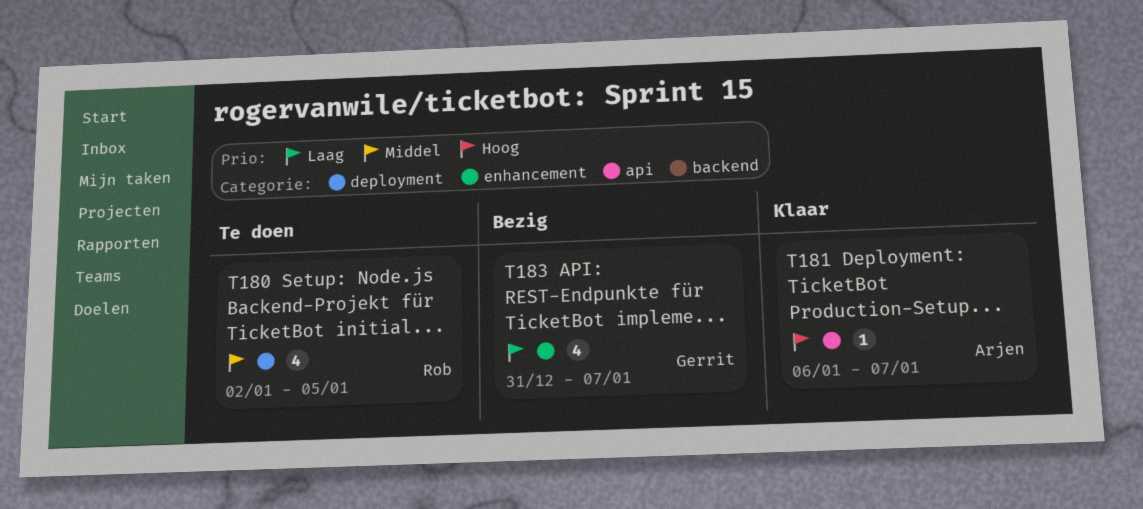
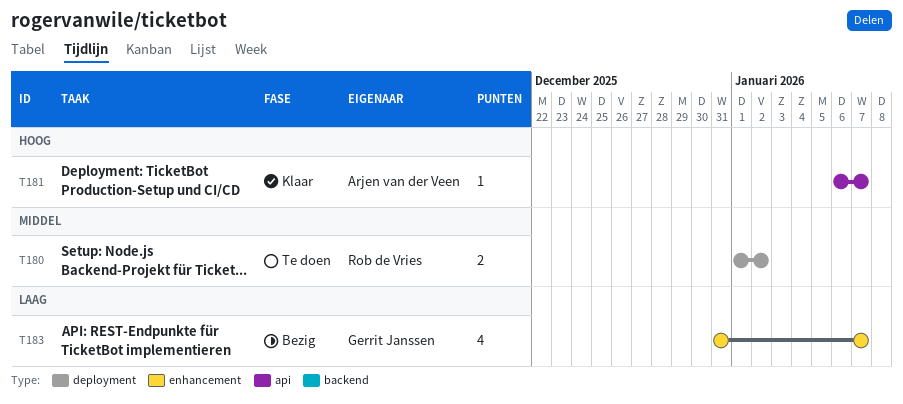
T180, estimate: 4 -> 2
T180, start: Jan 2 -> Jan 1
T180, due: Jan 5 -> Jan 2

